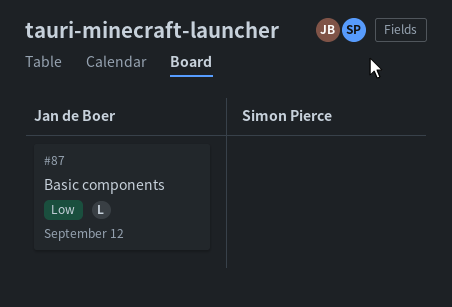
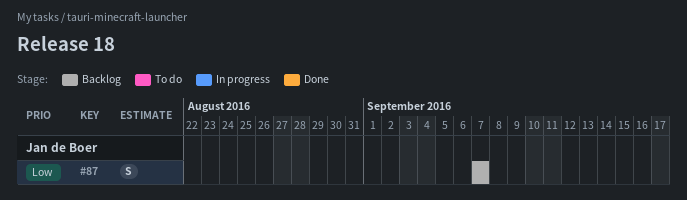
#87, estimate: L -> S
#87, due: Sep 12 -> Sep 7

